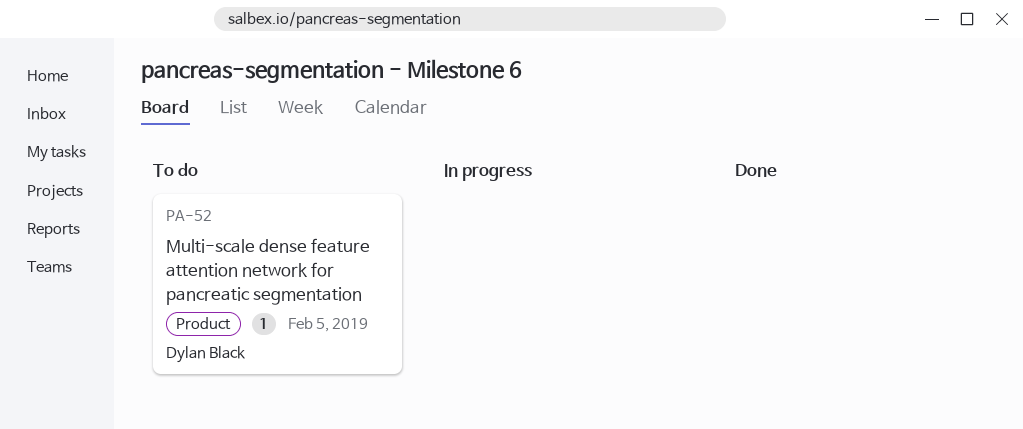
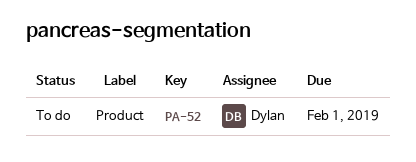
PA-52, due: Feb 5 -> Feb 1

